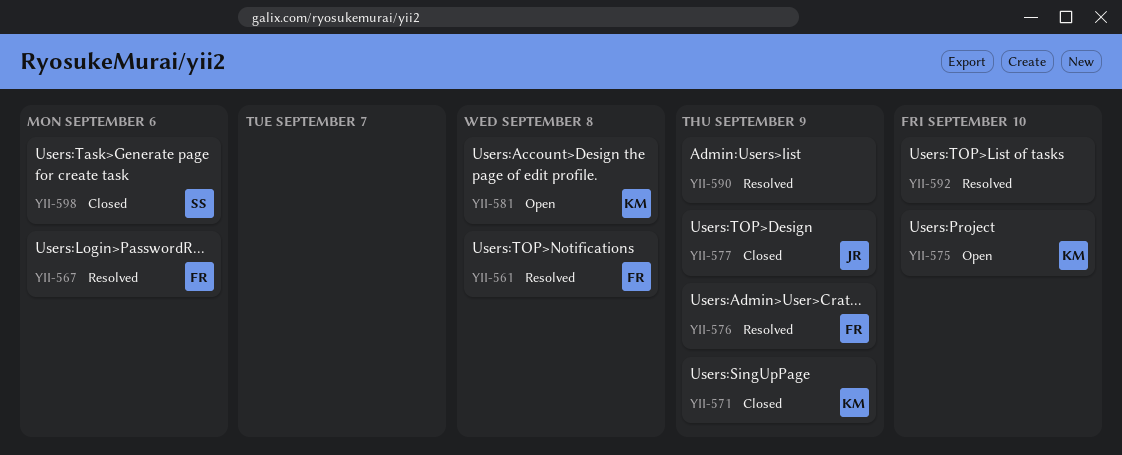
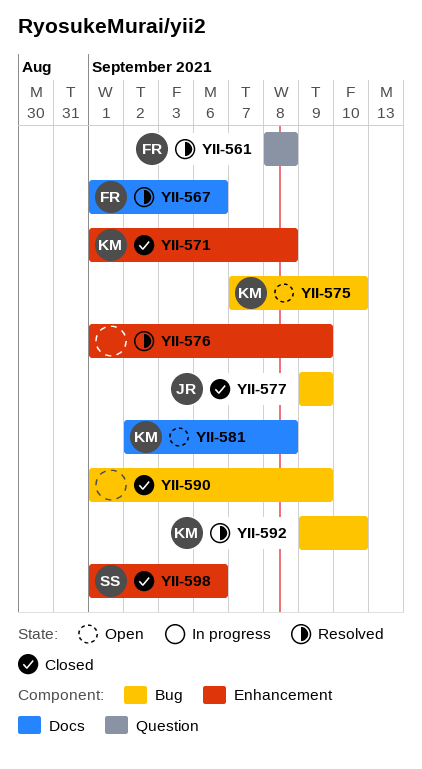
YII-571, due: Sep 9 -> Sep 8
YII-576, owner: FR -> none
YII-590, status: Resolved -> Closed
YII-592, owner: none -> KM

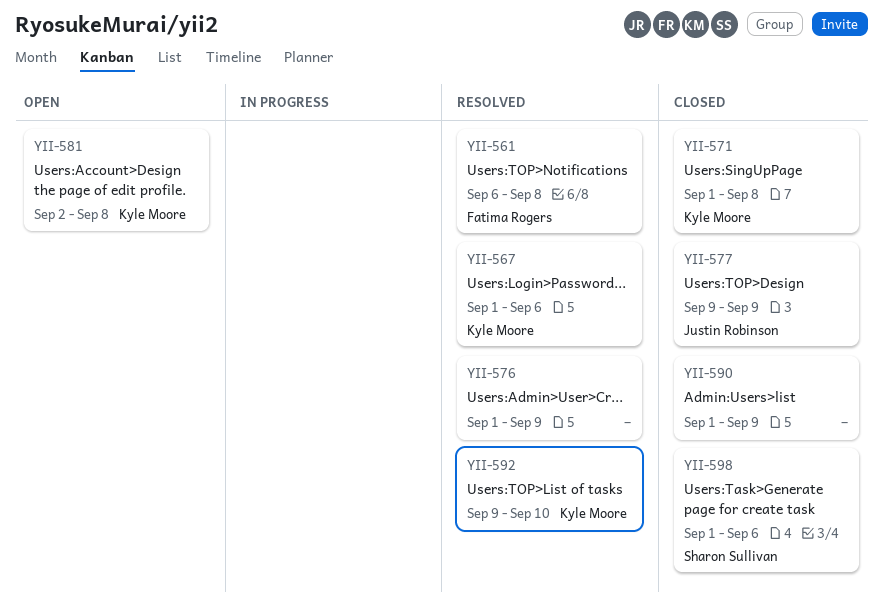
YII-561, start: Sep 8 -> Sep 6
YII-567, owner: Fatima Rogers -> Kyle Moore
YII-575: present -> none

